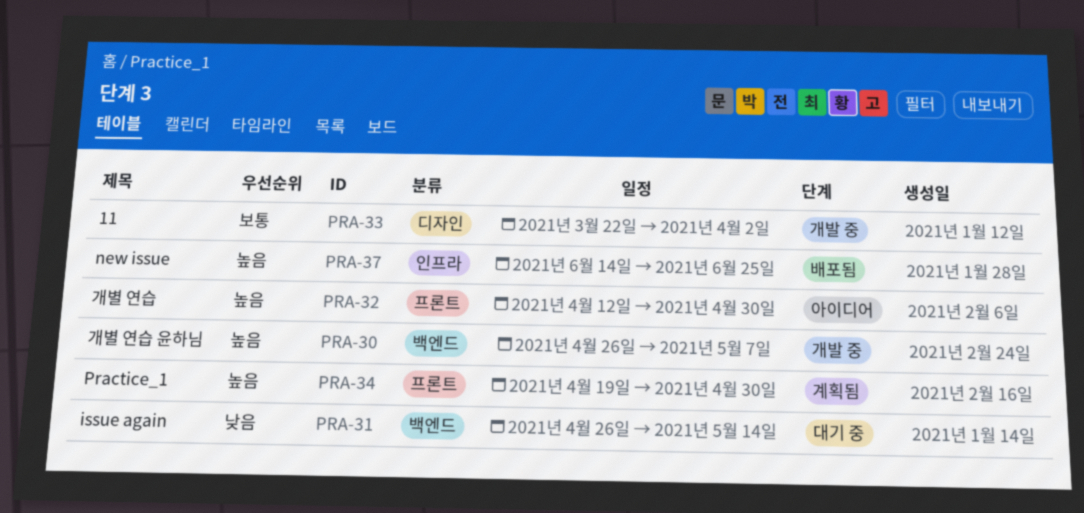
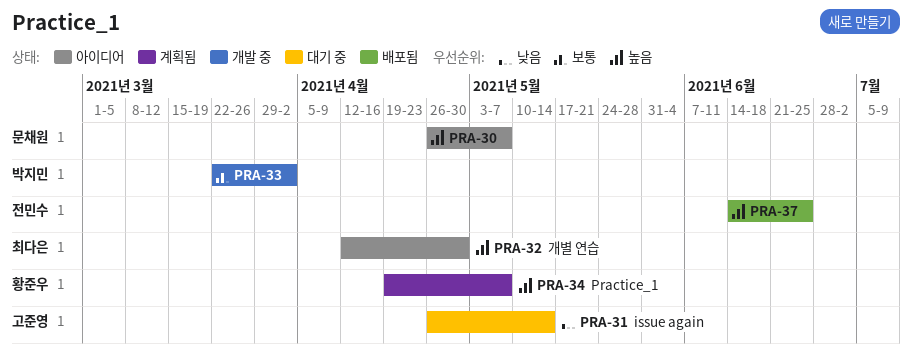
PRA-30, status: 개발 중 -> 아이디어
PRA-34, due: Apr 30 -> May 7

